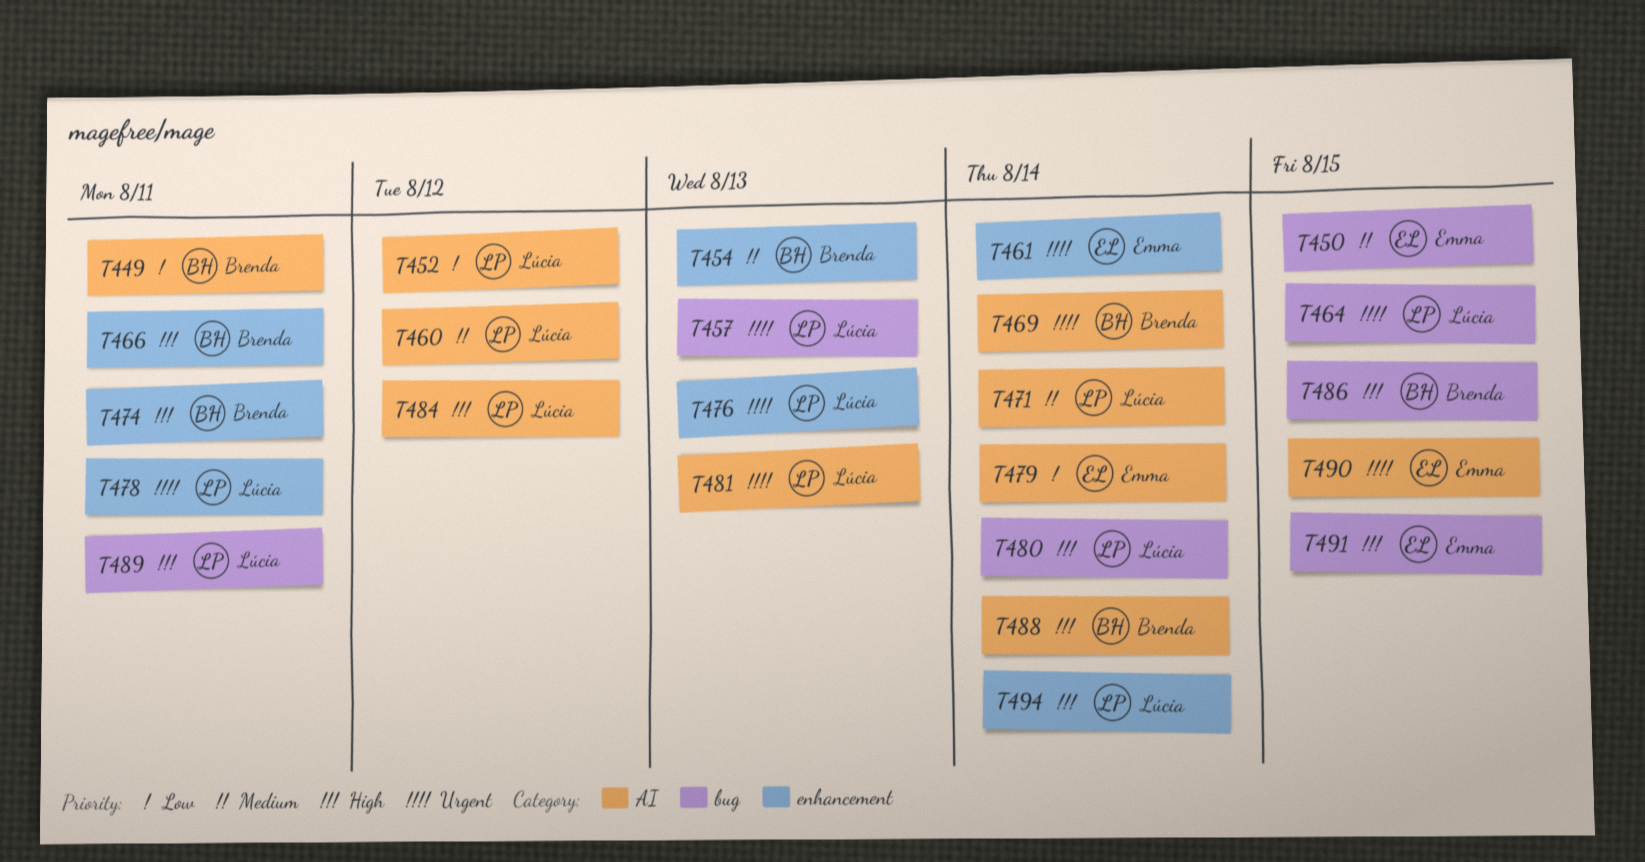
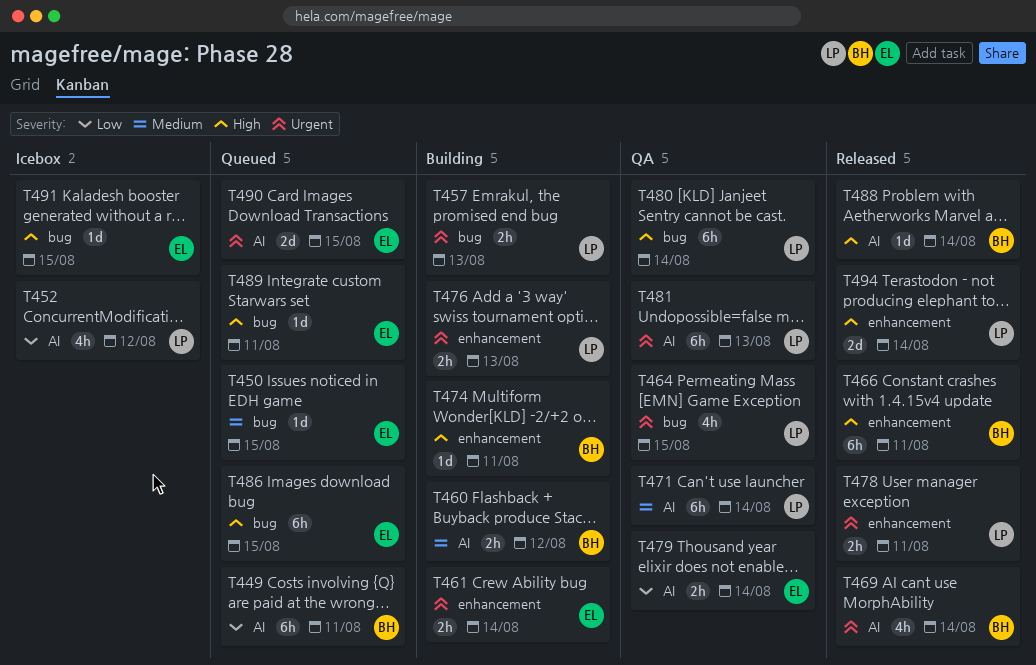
T454: present -> none
T460, owner: Lúcia -> Brenda
T484: present -> none
T486, owner: Brenda -> Emma
T489, owner: Lúcia -> Emma

